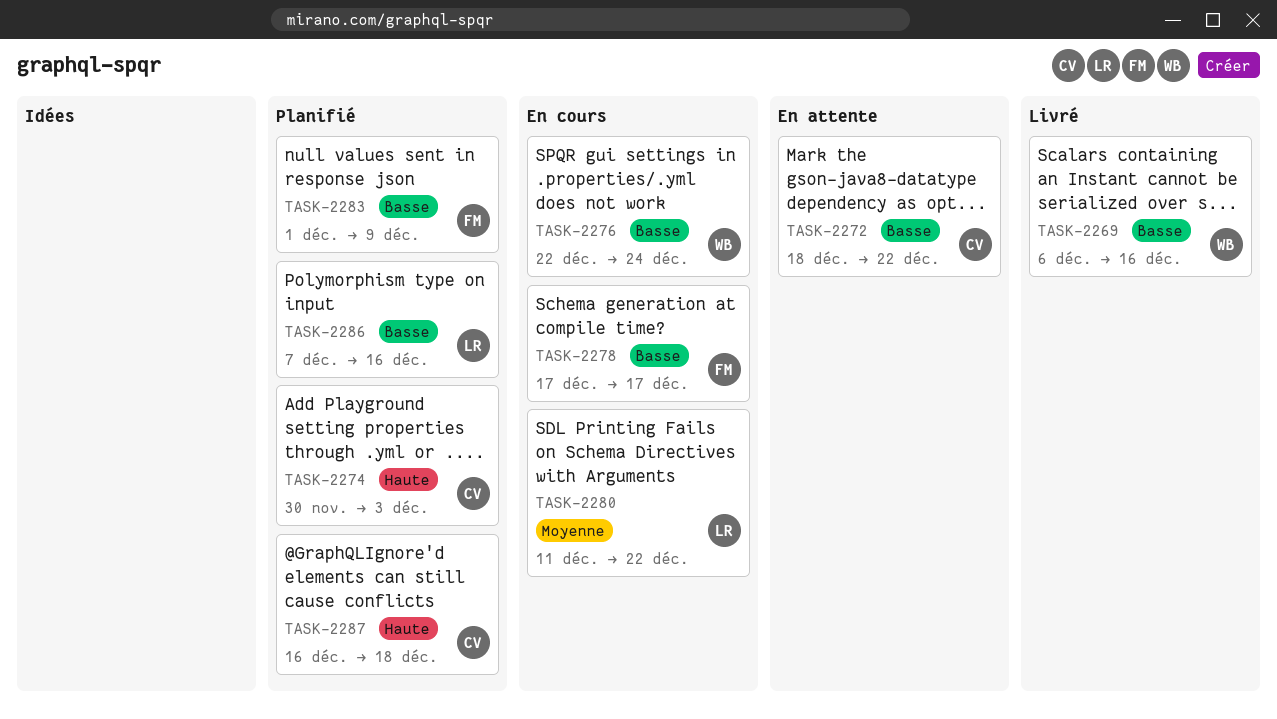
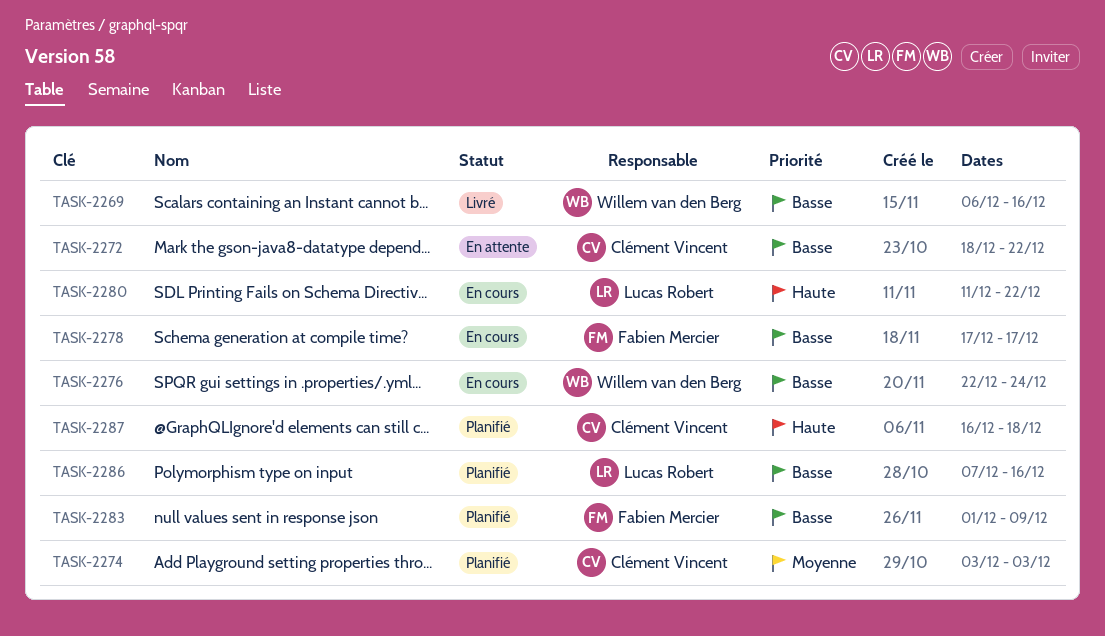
TASK-2274, priority: Haute -> Moyenne
TASK-2274, start: Nov 30 -> Dec 3
TASK-2280, priority: Moyenne -> Haute

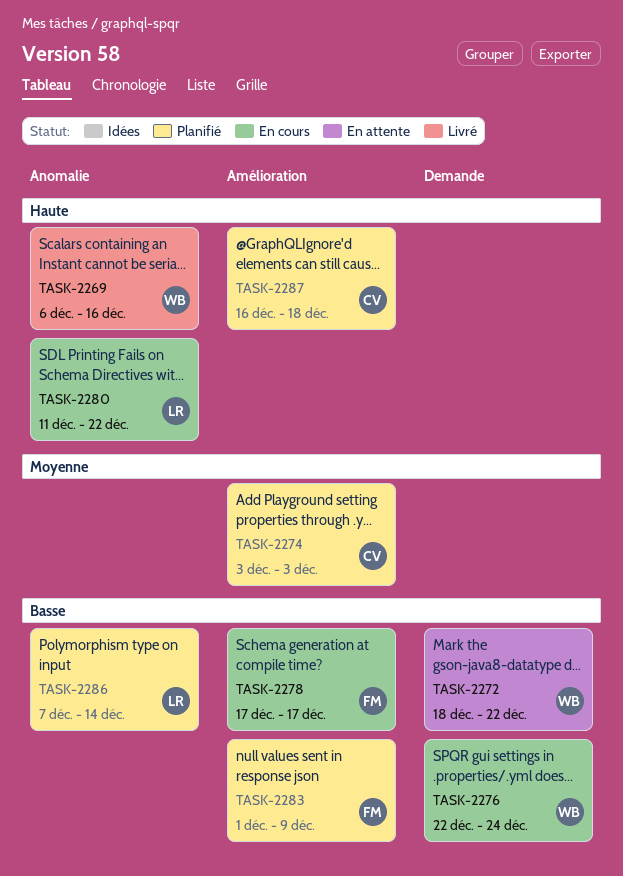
TASK-2269, priority: Basse -> Haute
TASK-2272, owner: Clément Vincent -> Willem van den Berg
TASK-2286, due: Dec 16 -> Dec 14

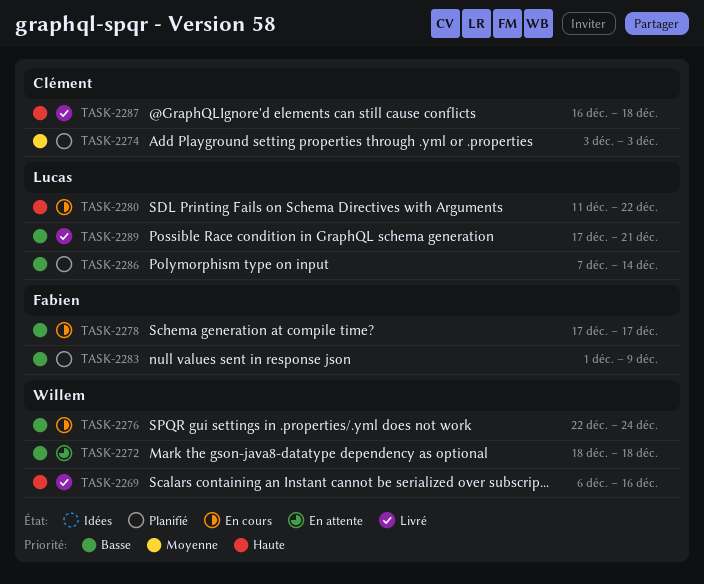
TASK-2272, due: Dec 22 -> Dec 18
TASK-2287, status: Planifié -> Livré
TASK-2289: none -> present

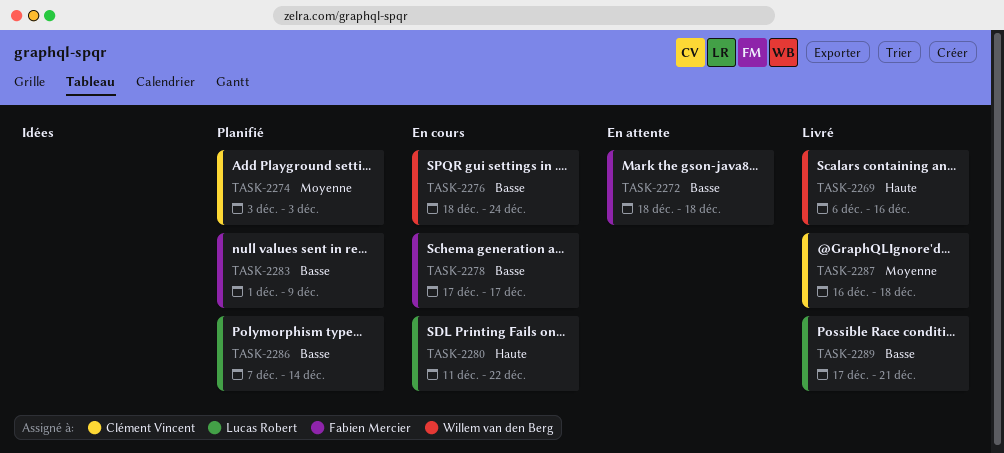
TASK-2272, owner: Willem van den Berg -> Fabien Mercier
TASK-2276, start: Dec 22 -> Dec 18
TASK-2287, priority: Haute -> Moyenne

